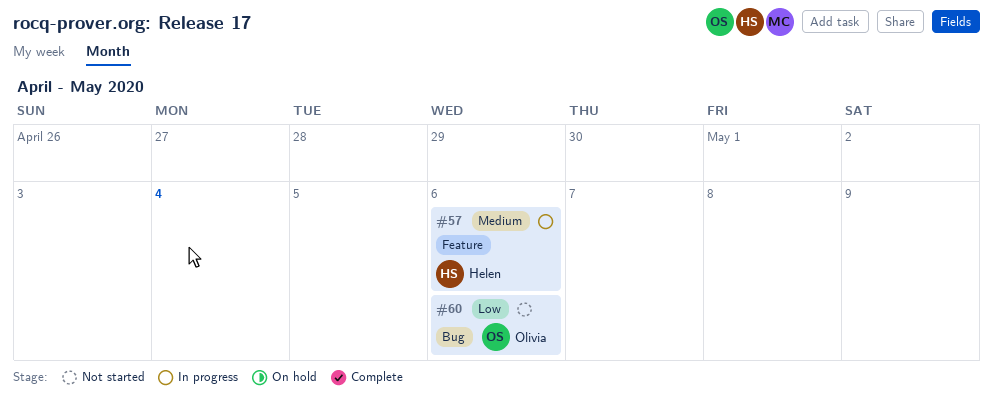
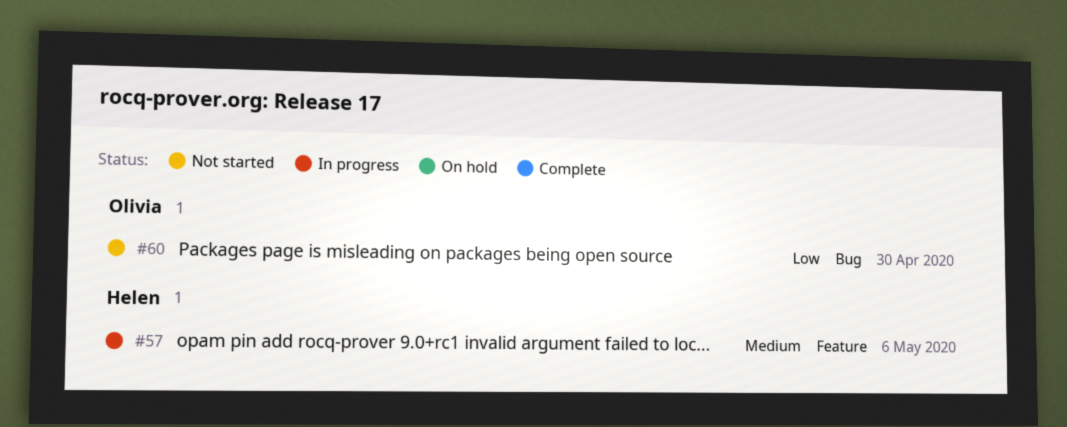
#60, due: May 6 -> Apr 30

